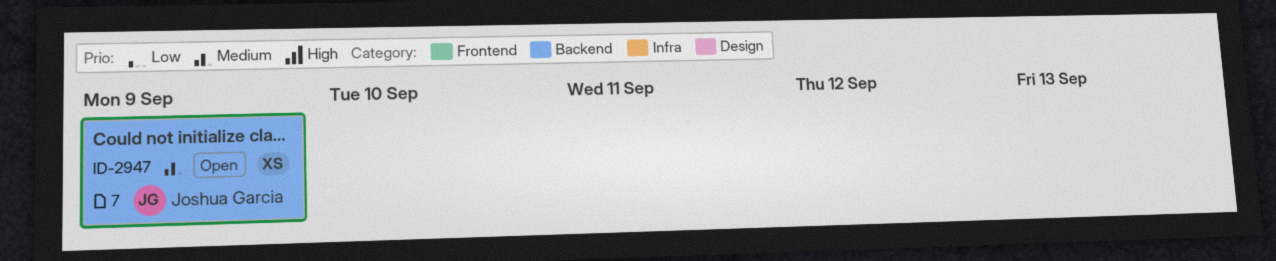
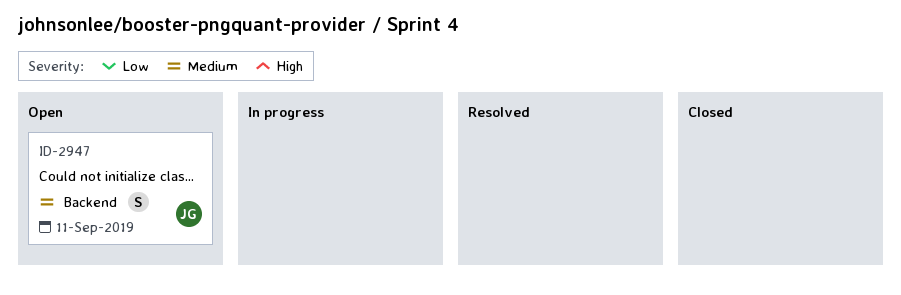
ID-2947, estimate: XS -> S
ID-2947, due: Sep 9 -> Sep 11

